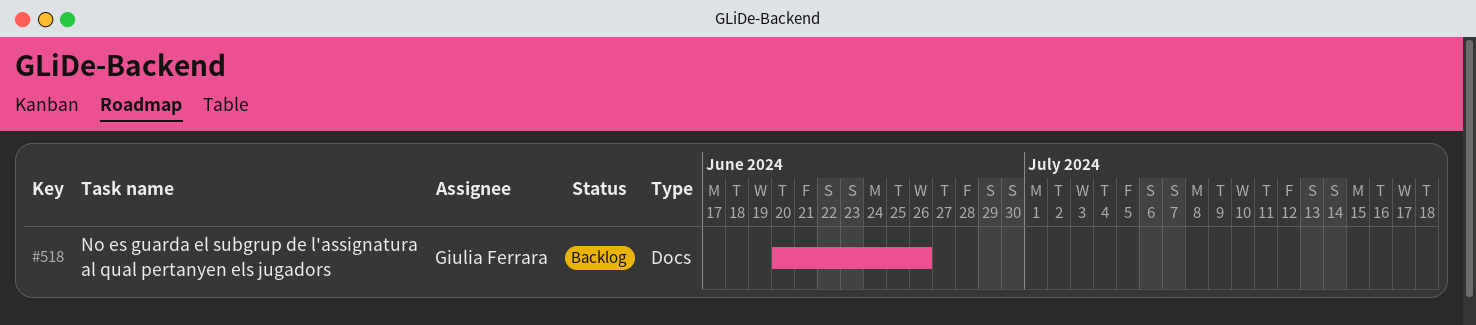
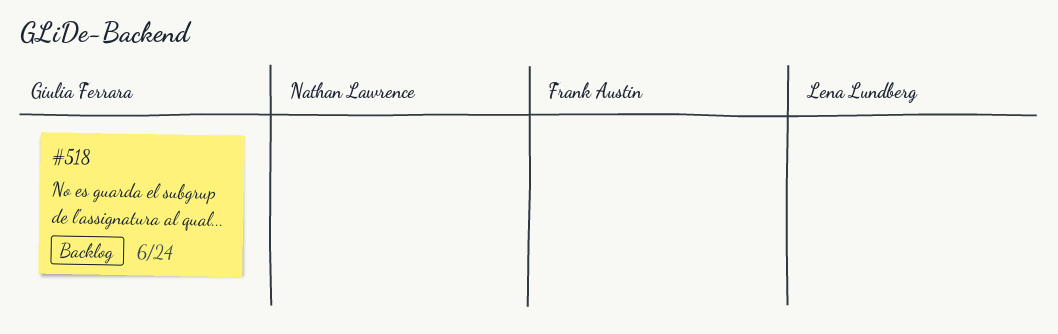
#518, due: Jun 26 -> Jun 24

